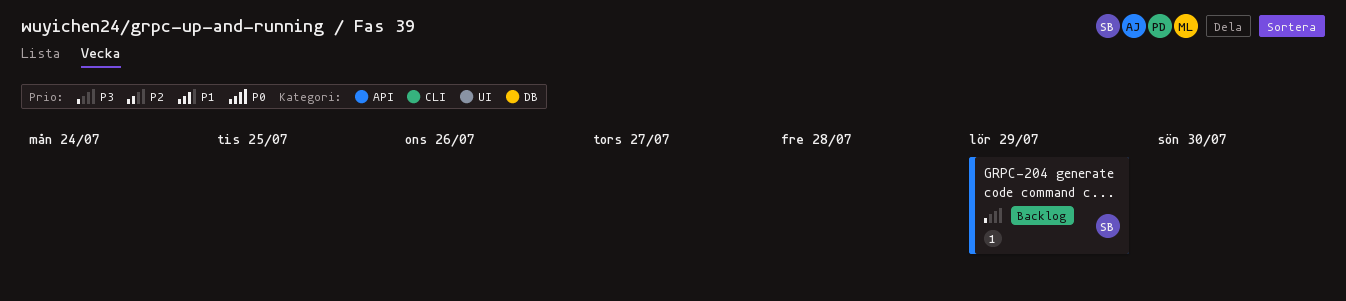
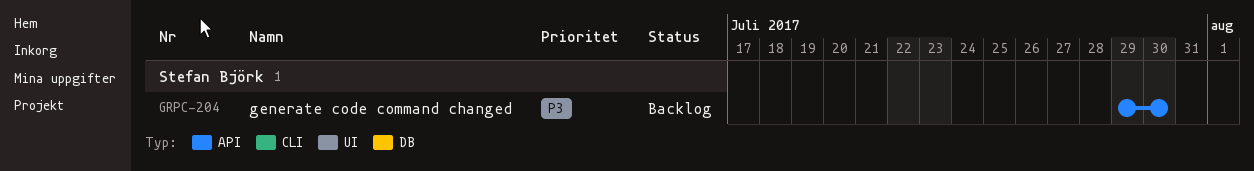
GRPC-204, due: Jul 29 -> Jul 30

